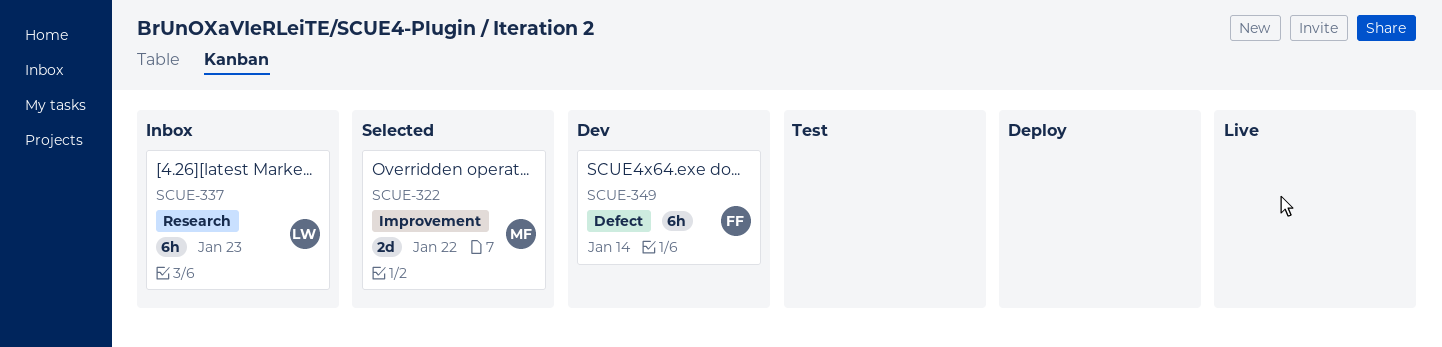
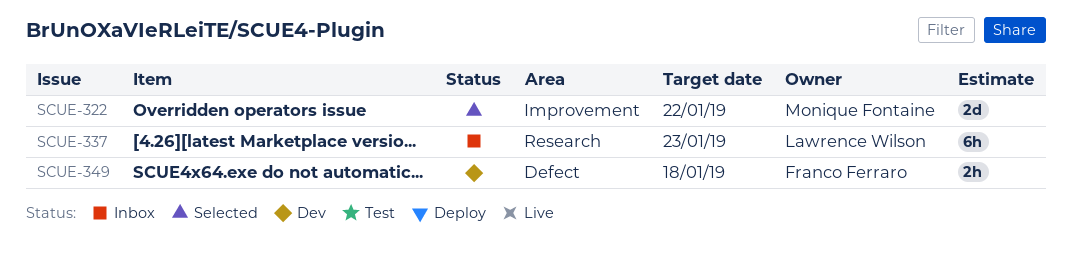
SCUE-349, estimate: 6h -> 2h
SCUE-349, due: Jan 14 -> Jan 18

